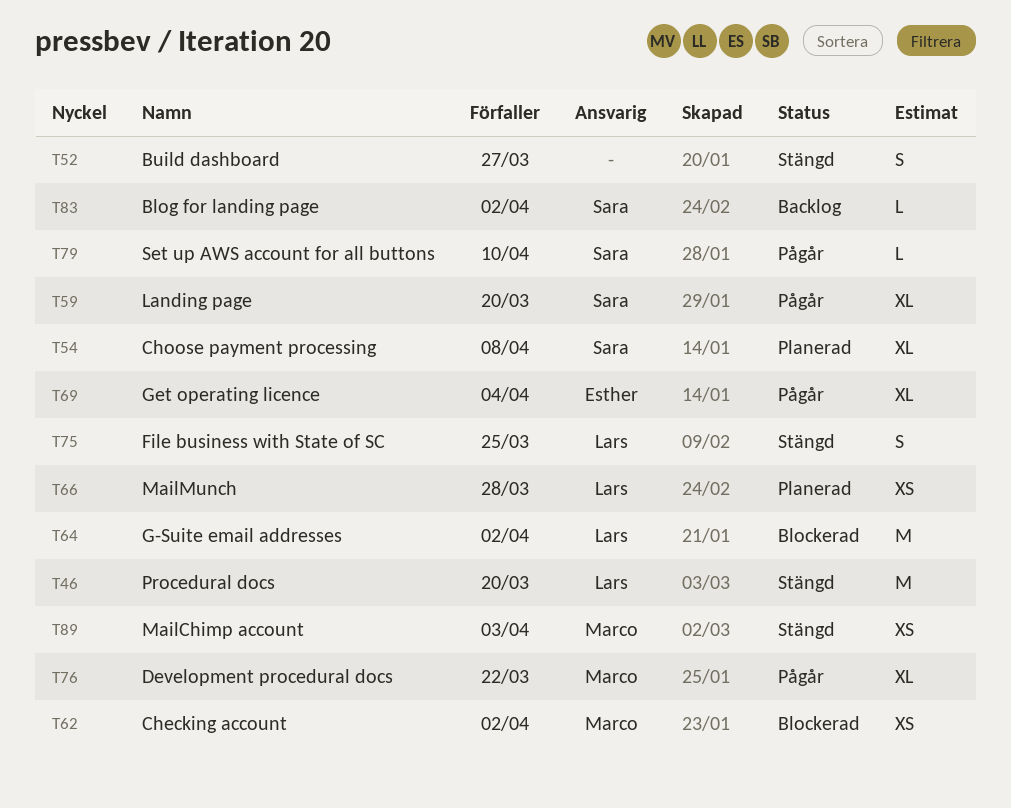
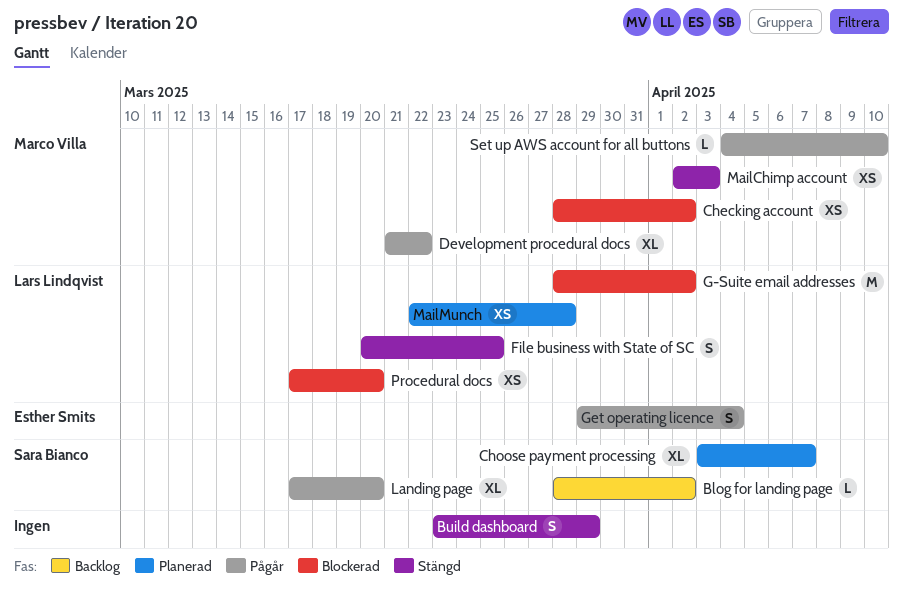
Build dashboard, due: Mar 27 -> Mar 29
Choose payment processing, due: Apr 8 -> Apr 7
Get operating licence, estimate: XL -> S
Procedural docs, status: Stängd -> Blockerad
Procedural docs, estimate: M -> XS
Set up AWS account for all buttons, owner: Sara Bianco -> Marco Villa

